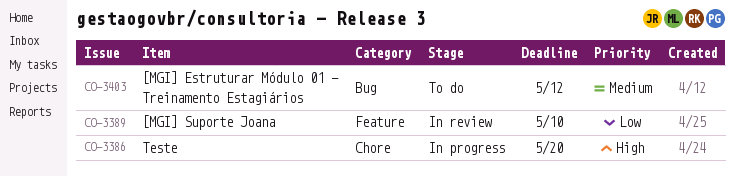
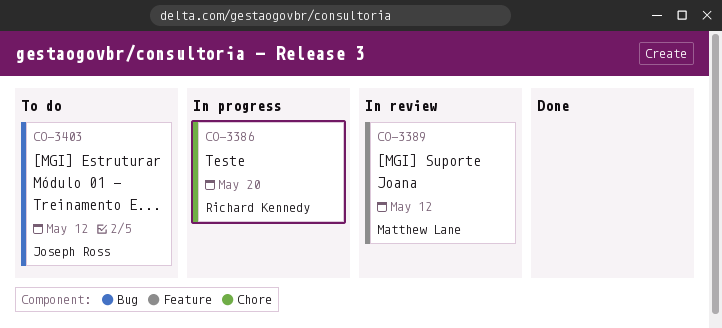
CO-3389, due: May 10 -> May 12

